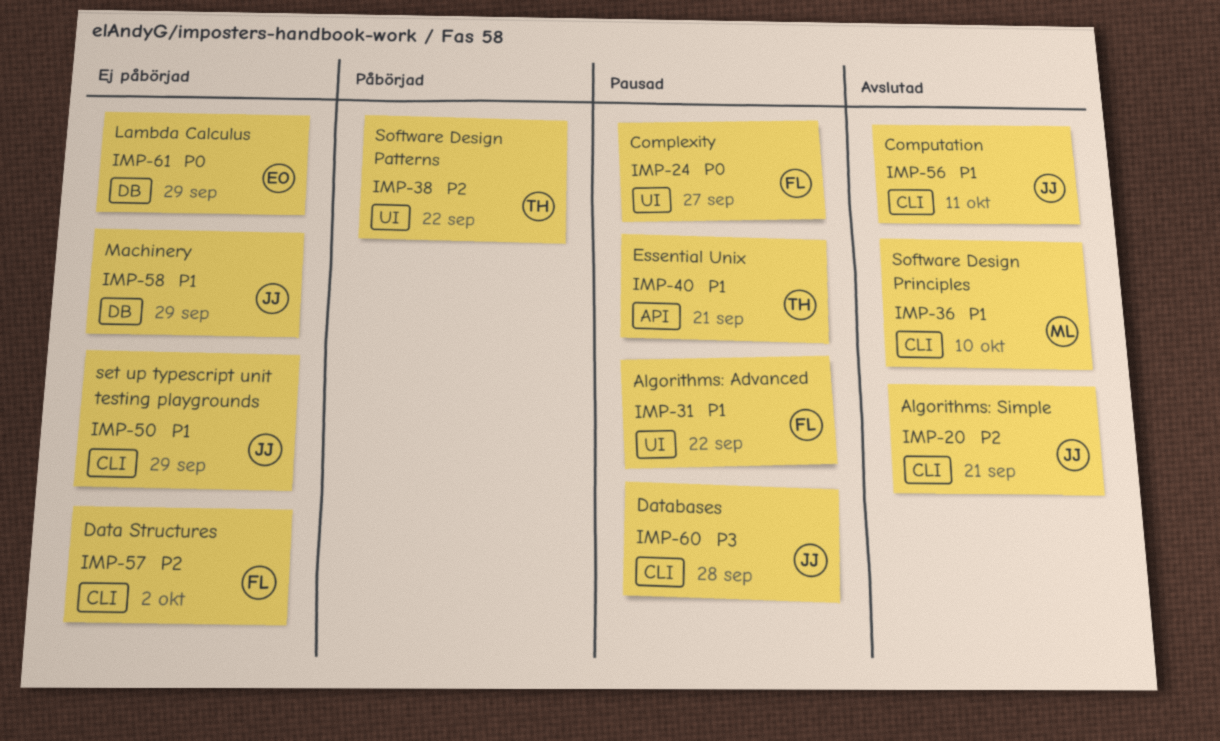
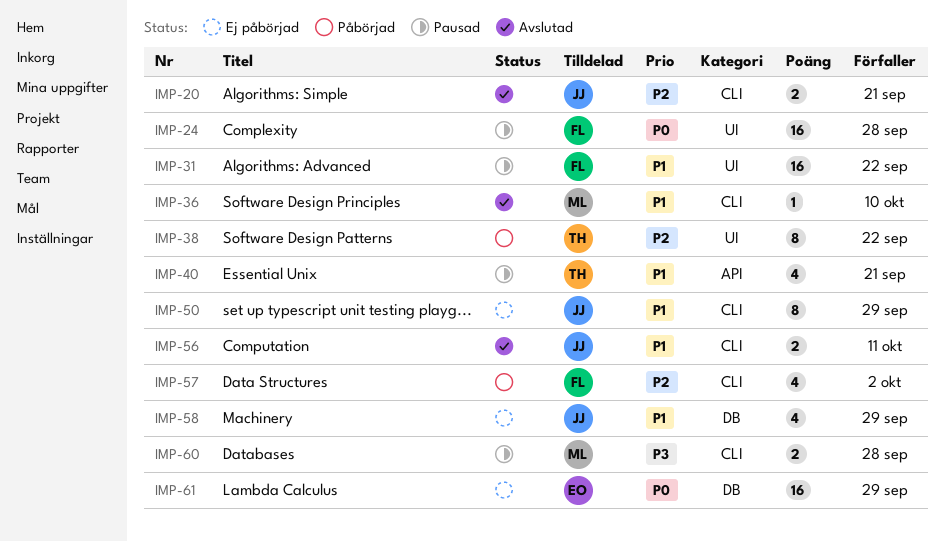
IMP-24, due: Sep 27 -> Sep 28
IMP-57, status: Ej påbörjad -> Påbörjad
IMP-60, owner: JJ -> ML

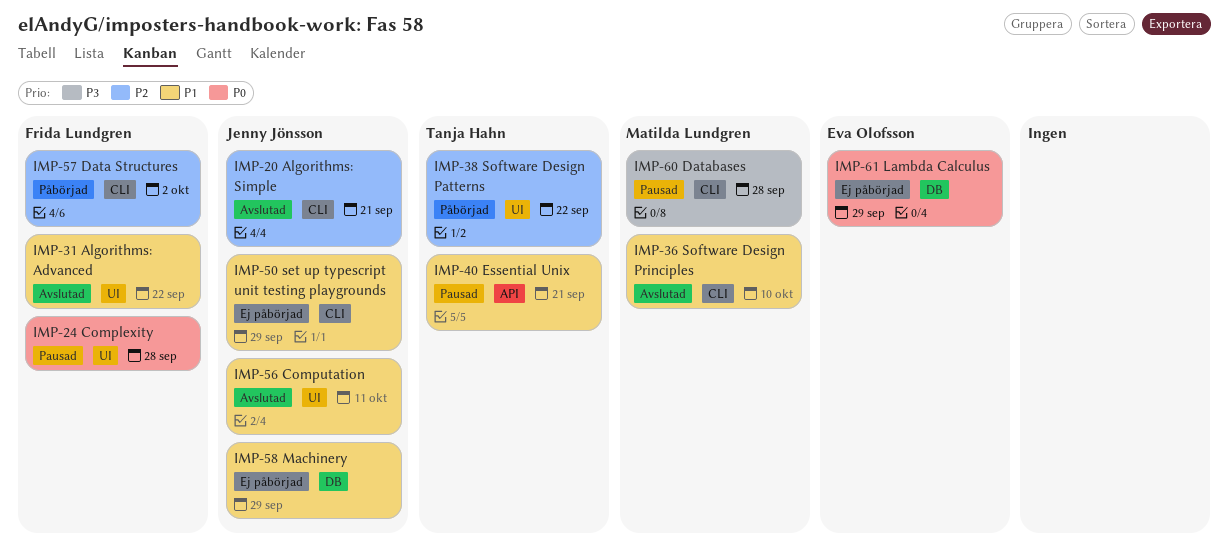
IMP-31, status: Pausad -> Avslutad
IMP-56, label: CLI -> UI

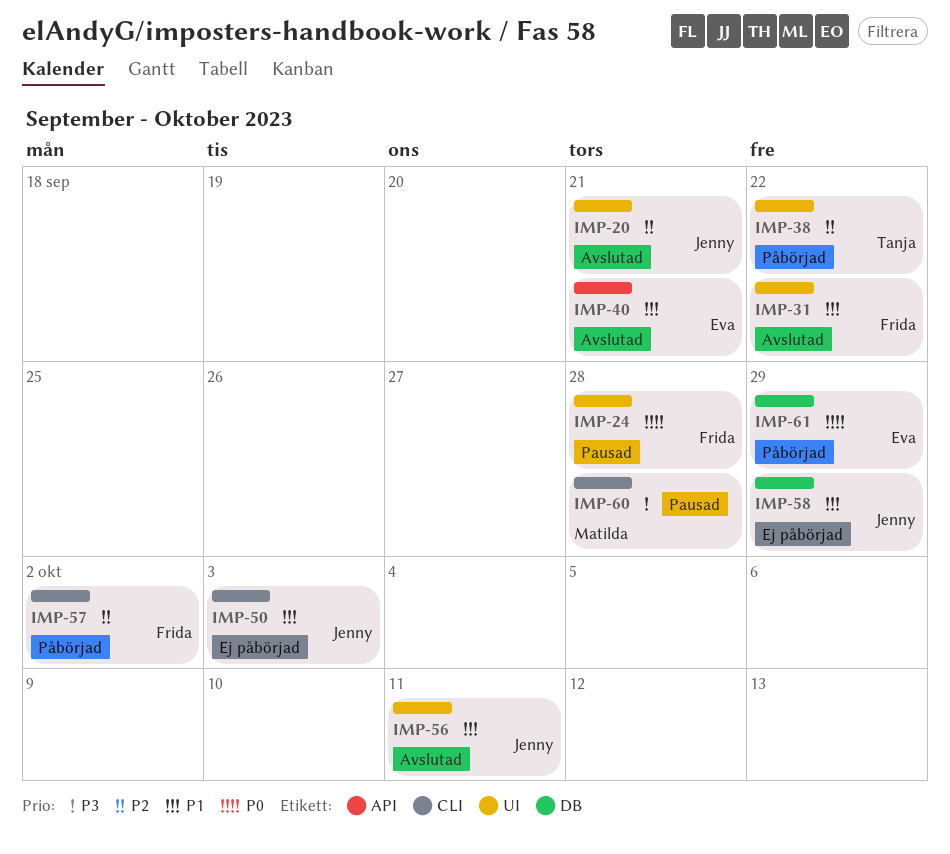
IMP-20, label: CLI -> UI
IMP-36: present -> none
IMP-40, status: Pausad -> Avslutad
IMP-40, owner: Tanja Hahn -> Eva Olofsson
IMP-50, due: Sep 29 -> Oct 3
IMP-61, status: Ej påbörjad -> Påbörjad

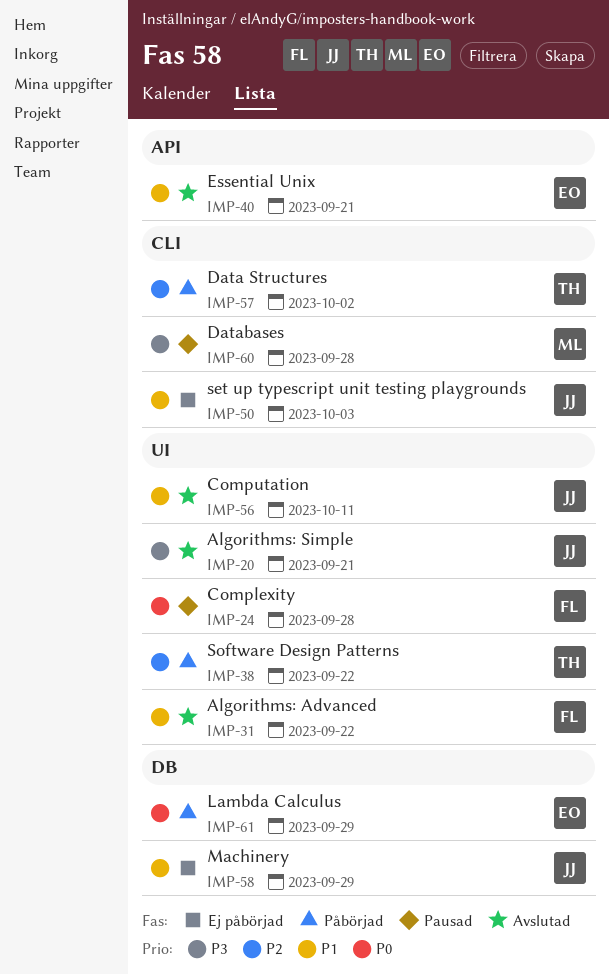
IMP-20, priority: P2 -> P3
IMP-57, owner: Frida -> Tanja

